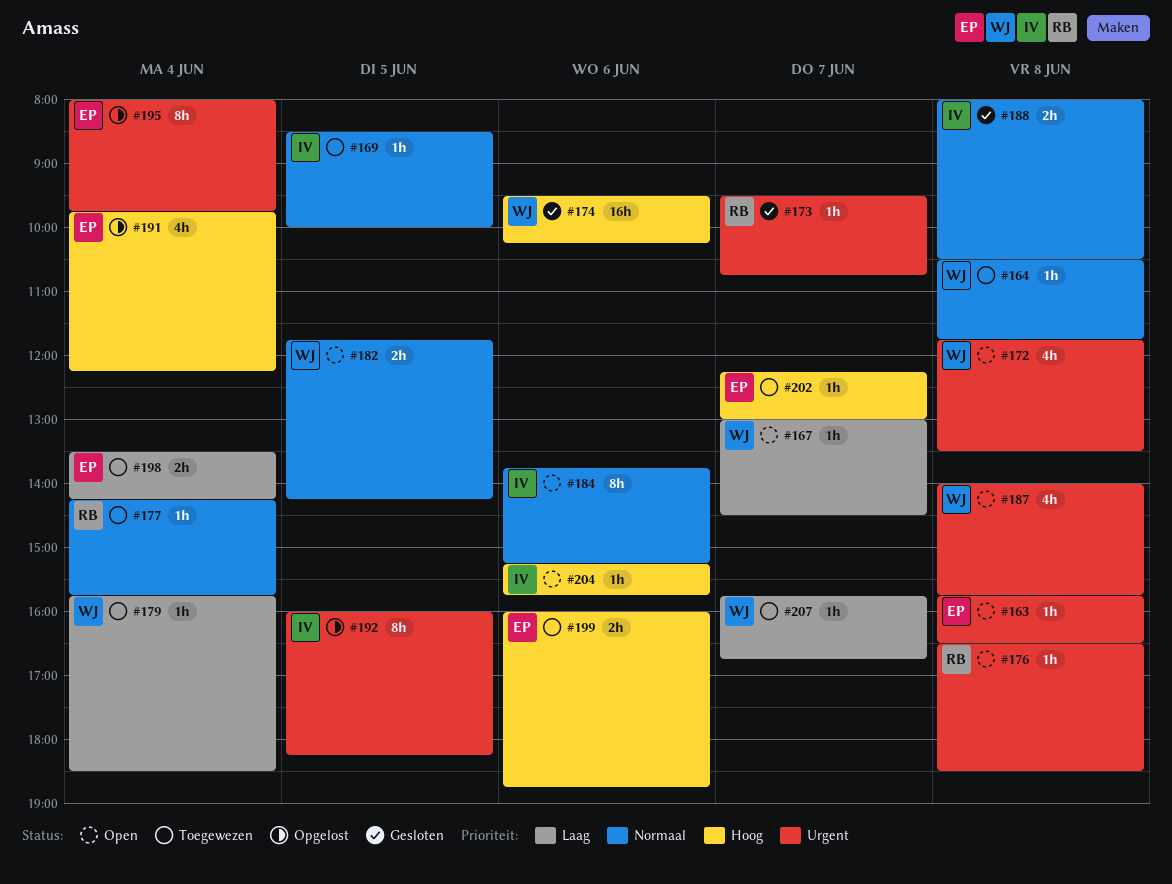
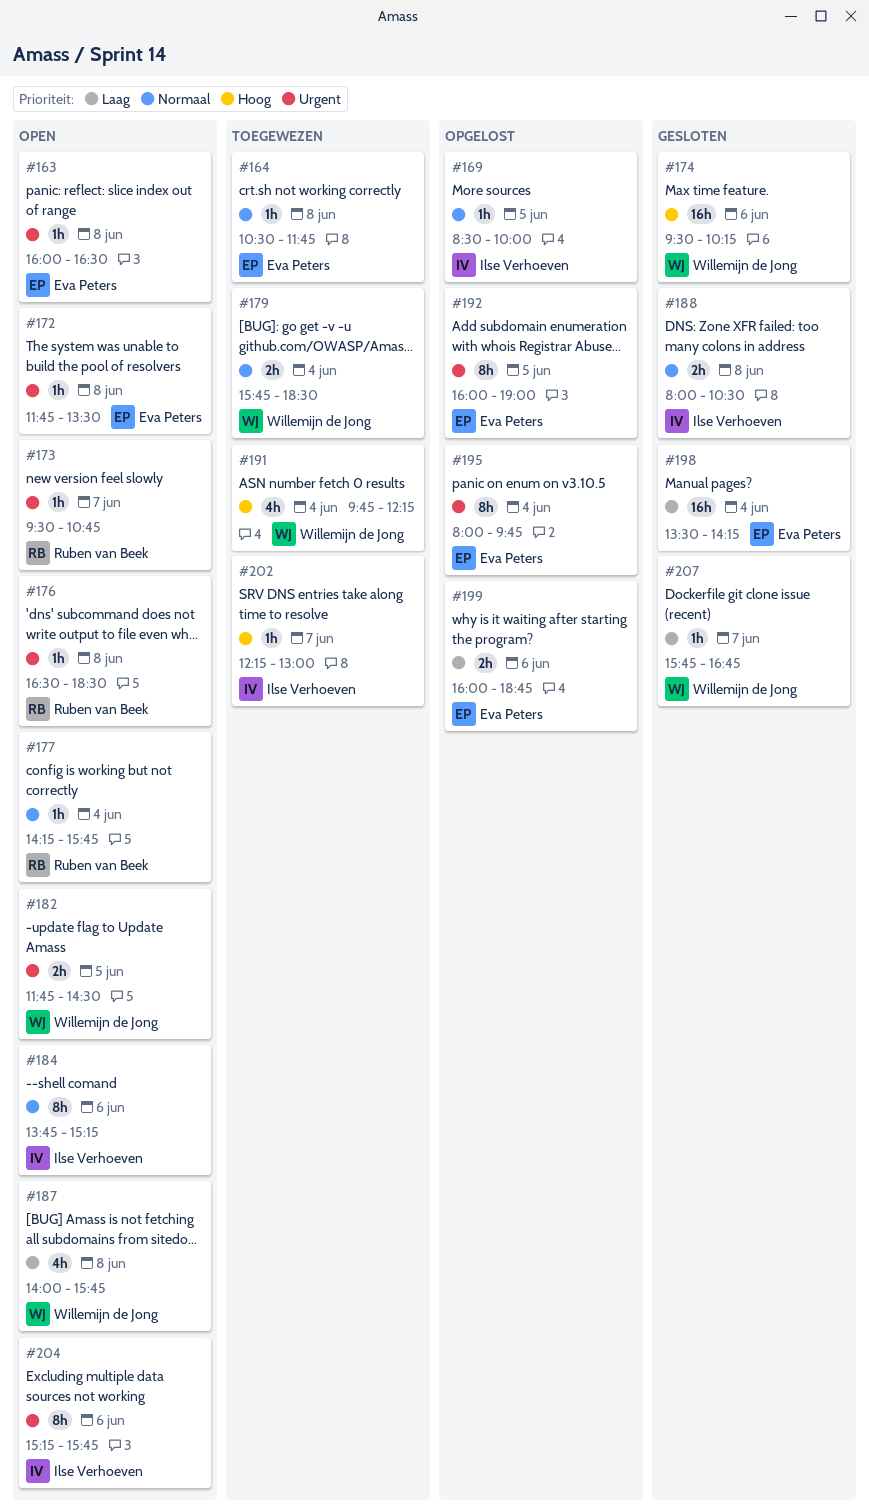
#163, begins: 15:45 -> 16:00
#164, owner: Willemijn de Jong -> Eva Peters
#167: present -> none
#169, status: Toegewezen -> Opgelost
#172, owner: Willemijn de Jong -> Eva Peters
#172, estimate: 4h -> 1h
#173, status: Gesloten -> Open
#177, status: Toegewezen -> Open
#179, priority: Laag -> Normaal
#179, estimate: 1h -> 2h
#182, priority: Normaal -> Urgent
#182, ends: 14:15 -> 14:30
#187, priority: Urgent -> Laag
#191, status: Opgelost -> Toegewezen
#191, owner: Eva Peters -> Willemijn de Jong
#192, owner: Ilse Verhoeven -> Eva Peters
#192, ends: 18:15 -> 19:00
#198, status: Toegewezen -> Gesloten
#198, estimate: 2h -> 16h
#199, status: Toegewezen -> Opgelost
#199, priority: Hoog -> Laag
#202, owner: Eva Peters -> Ilse Verhoeven
#204, priority: Hoog -> Urgent
#204, estimate: 1h -> 8h
#207, status: Toegewezen -> Gesloten

